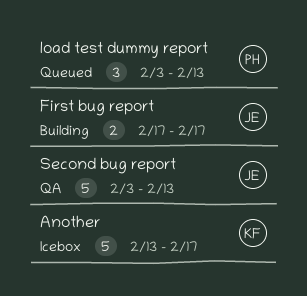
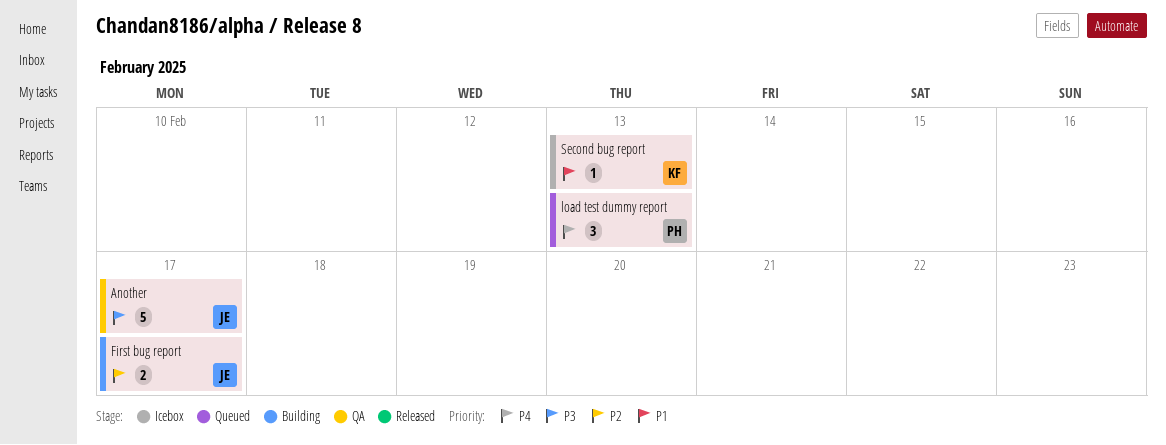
Another, status: Icebox -> QA
Another, owner: KF -> JE
Second bug report, status: QA -> Icebox
Second bug report, owner: JE -> KF
Second bug report, estimate: 5 -> 1

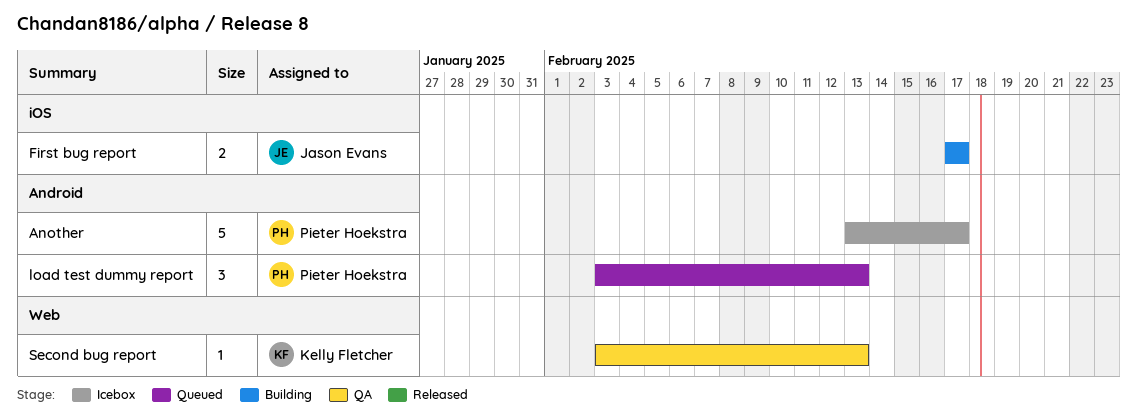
Another, status: QA -> Icebox
Another, owner: Jason Evans -> Pieter Hoekstra
Second bug report, status: Icebox -> QA

